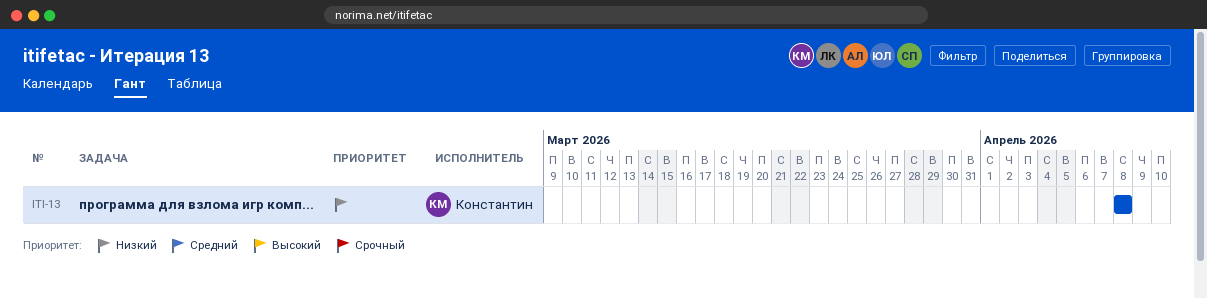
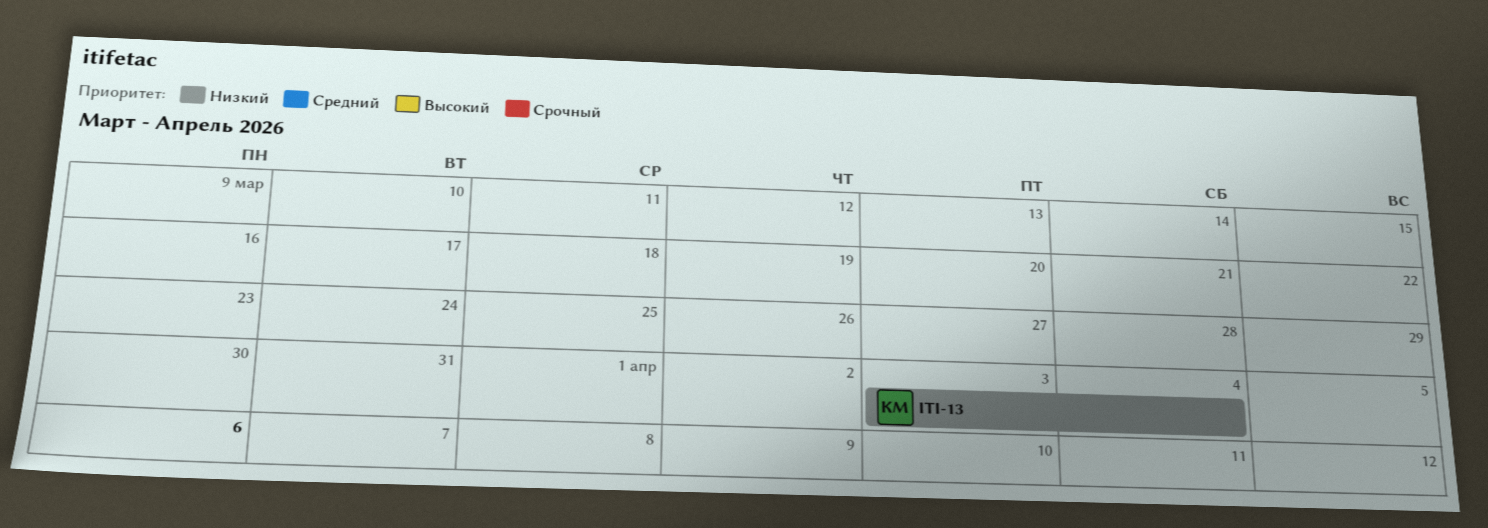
ITI-13, start: Apr 8 -> Apr 3
ITI-13, due: Apr 8 -> Apr 4

